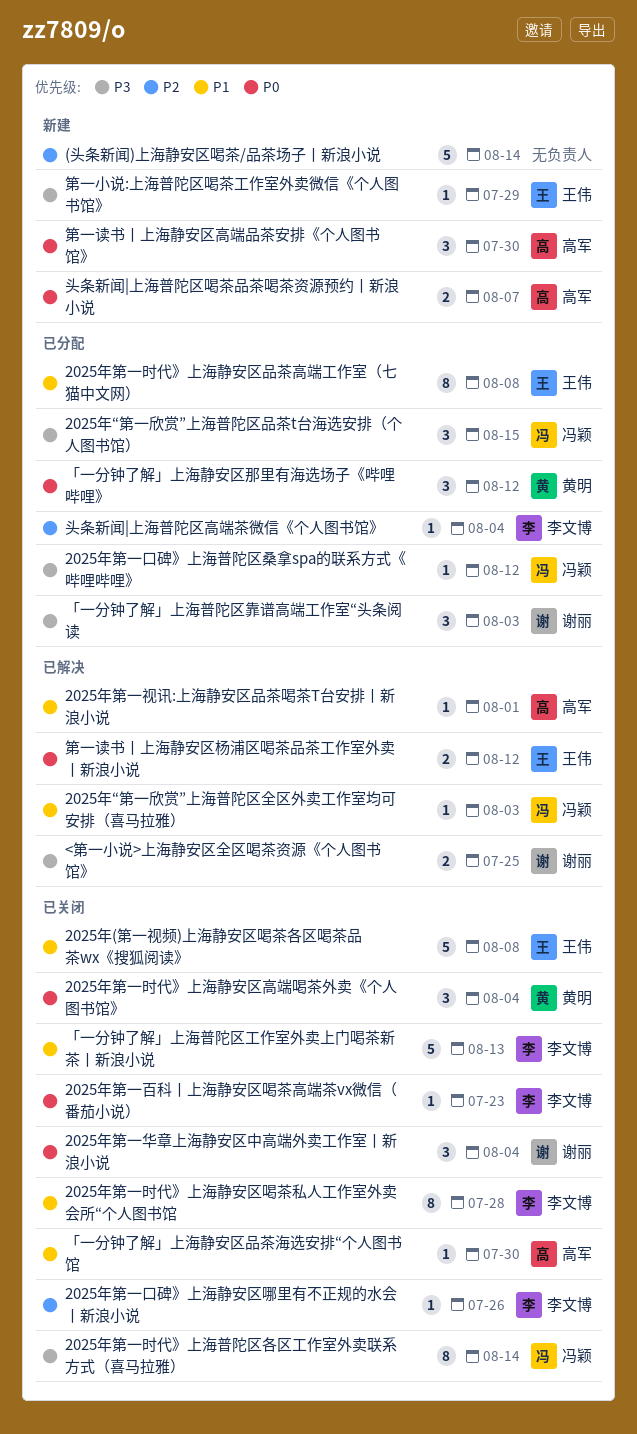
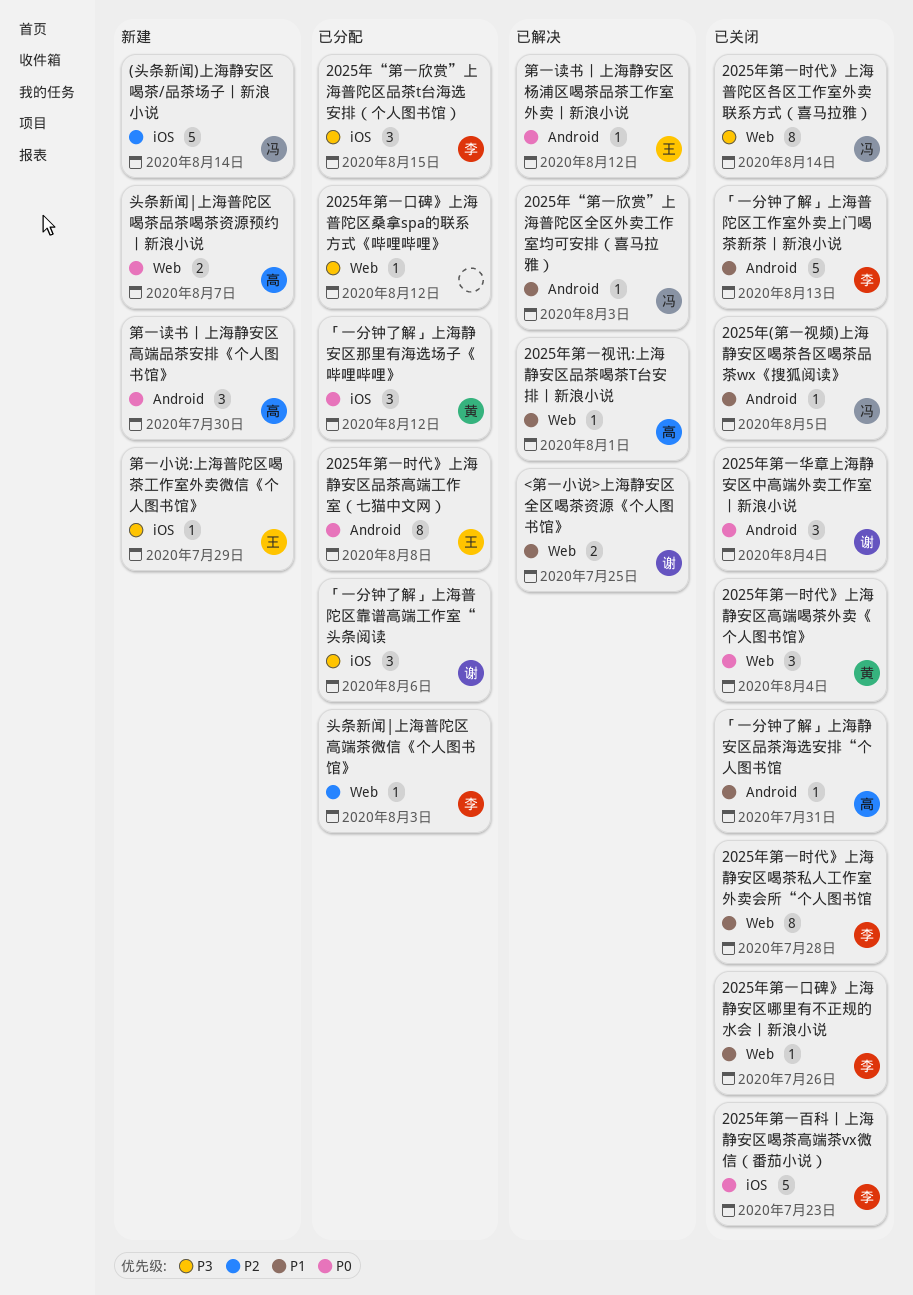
(头条新闻)上海静安区喝茶/品茶场子丨新浪小说, owner: none -> 冯颖
2025年(第一视频)上海静安区喝茶各区喝茶品茶wx《搜狐阅读》, owner: 王伟 -> 冯颖
2025年(第一视频)上海静安区喝茶各区喝茶品茶wx《搜狐阅读》, estimate: 5 -> 1
2025年(第一视频)上海静安区喝茶各区喝茶品茶wx《搜狐阅读》, due: Aug 8 -> Aug 5
2025年“第一欣赏”上海普陀区品茶t台海选安排（个人图书馆）, owner: 冯颖 -> 李文博
2025年第一口碑》上海普陀区桑拿spa的联系方式《哔哩哔哩》, owner: 冯颖 -> none
2025年第一口碑》上海静安区哪里有不正规的水会丨新浪小说, priority: P2 -> P1
2025年第一时代》上海静安区品茶高端工作室（七猫中文网）, priority: P1 -> P0
2025年第一百科丨上海静安区喝茶高端茶vx微信（番茄小说）, estimate: 1 -> 5
<第一小说>上海静安区全区喝茶资源《个人图书馆》, priority: P3 -> P1
「一分钟了解」上海普陀区靠谱高端工作室“头条阅读, due: Aug 3 -> Aug 6
「一分钟了解」上海静安区品茶海选安排“个人图书馆, due: Jul 30 -> Jul 31
头条新闻|上海普陀区高端茶微信《个人图书馆》, due: Aug 4 -> Aug 3
第一读书丨上海静安区杨浦区喝茶品茶工作室外卖丨新浪小说, estimate: 2 -> 1

